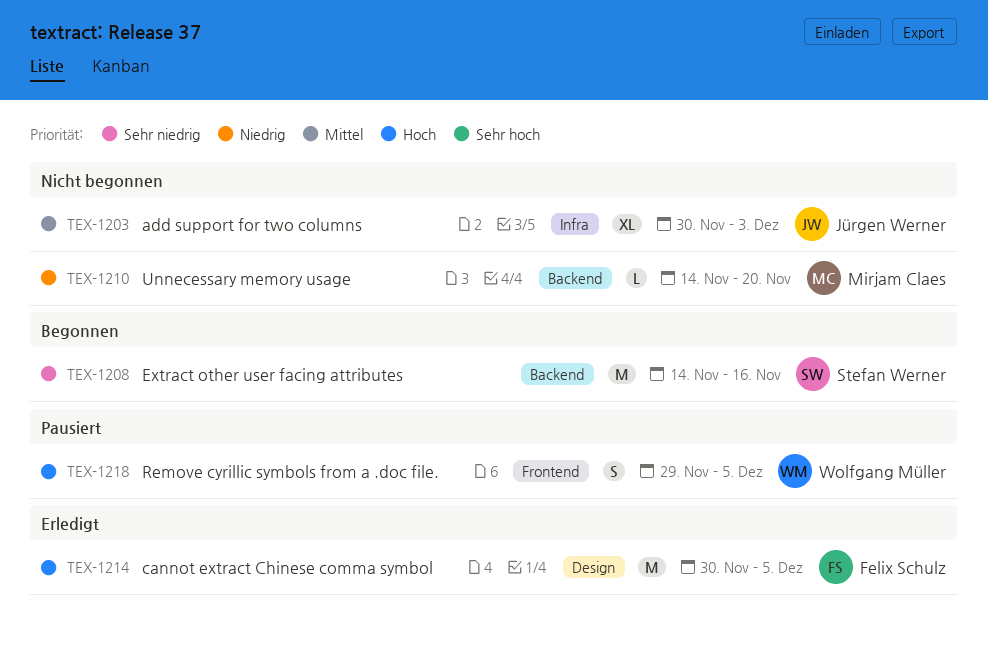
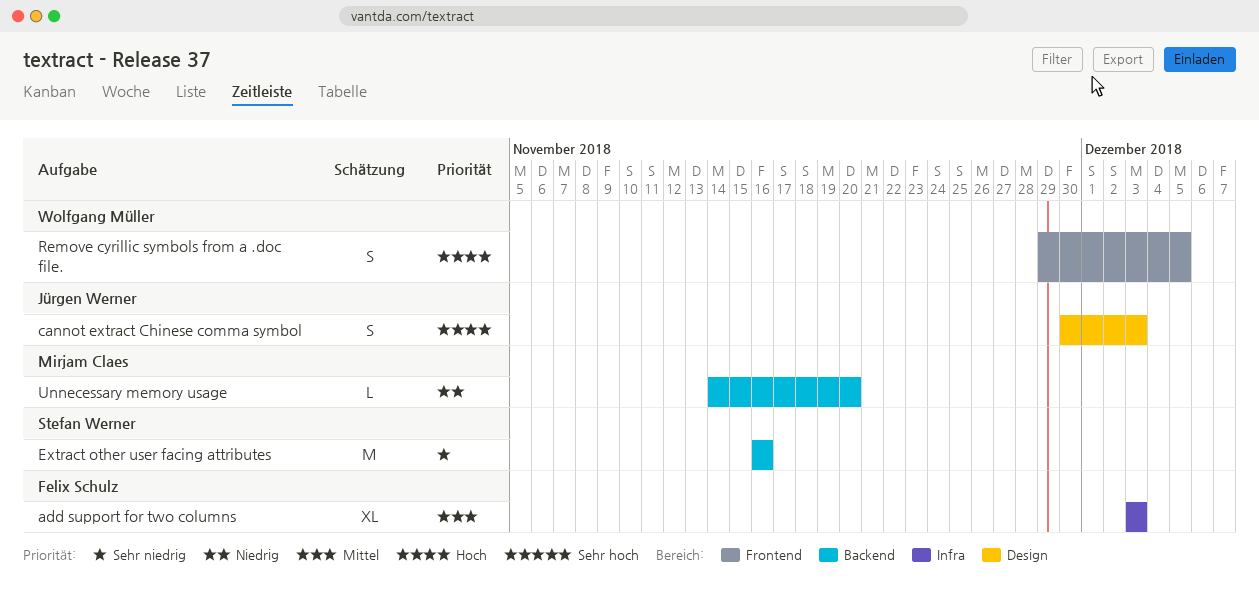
add support for two columns, owner: Jürgen Werner -> Felix Schulz
add support for two columns, start: Nov 30 -> Dec 3
cannot extract Chinese comma symbol, owner: Felix Schulz -> Jürgen Werner
cannot extract Chinese comma symbol, estimate: M -> S
cannot extract Chinese comma symbol, due: Dec 5 -> Dec 3
Extract other user facing attributes, start: Nov 14 -> Nov 16

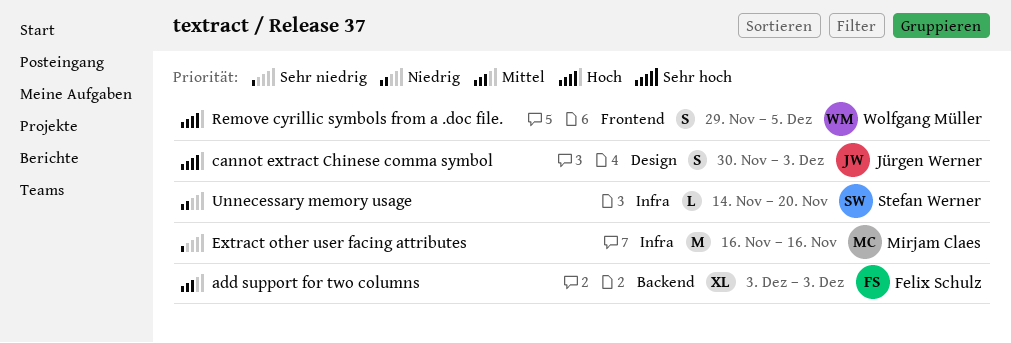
add support for two columns, label: Infra -> Backend
Extract other user facing attributes, owner: Stefan Werner -> Mirjam Claes
Extract other user facing attributes, label: Backend -> Infra
Unnecessary memory usage, owner: Mirjam Claes -> Stefan Werner
Unnecessary memory usage, label: Backend -> Infra

